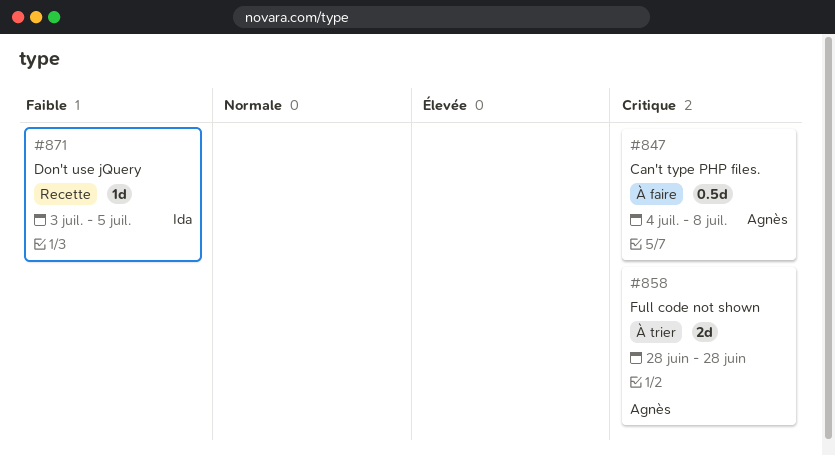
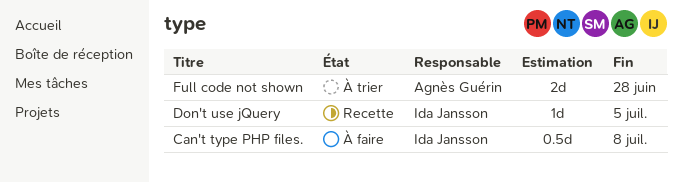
Can't type PHP files., owner: Agnès Guérin -> Ida Jansson

